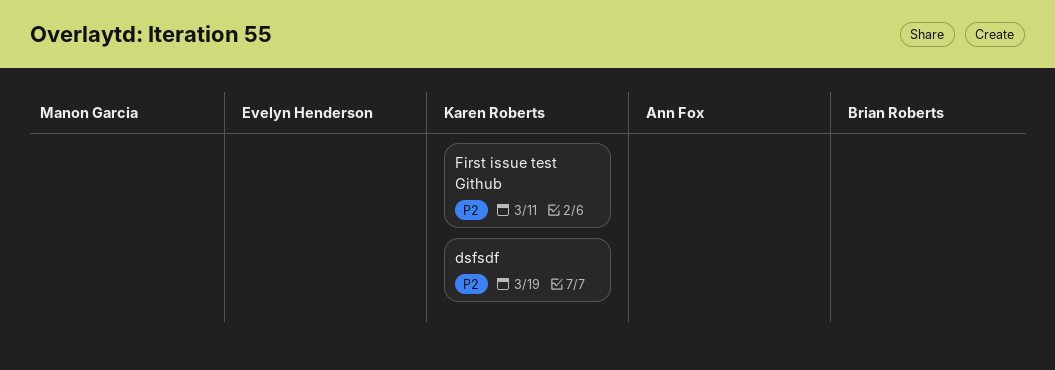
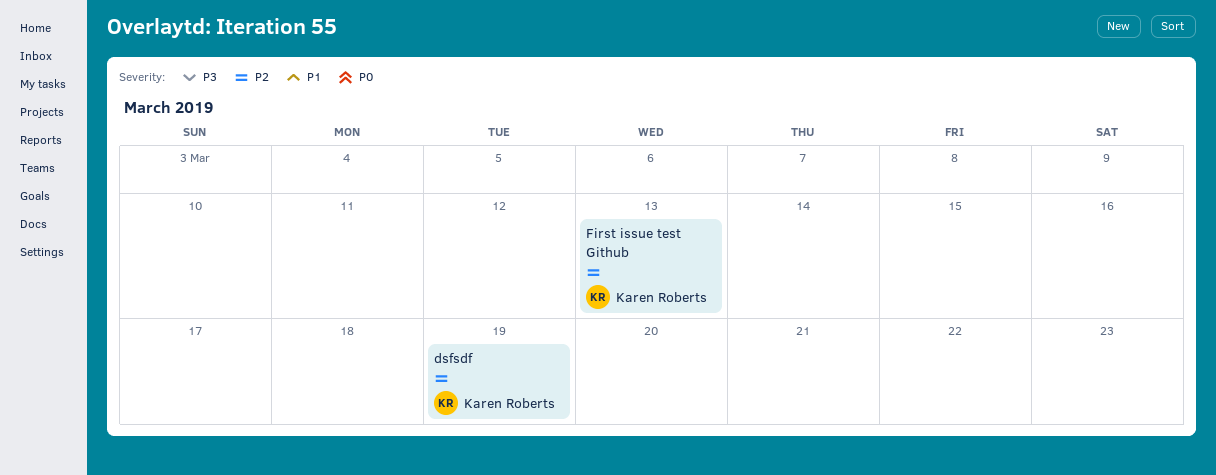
First issue test Github, due: Mar 11 -> Mar 13

